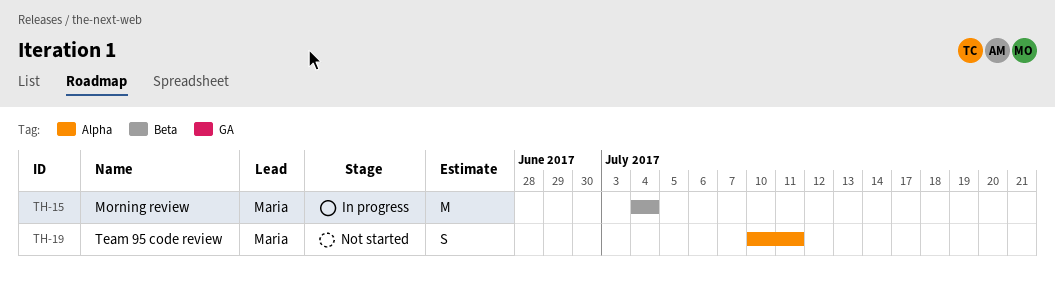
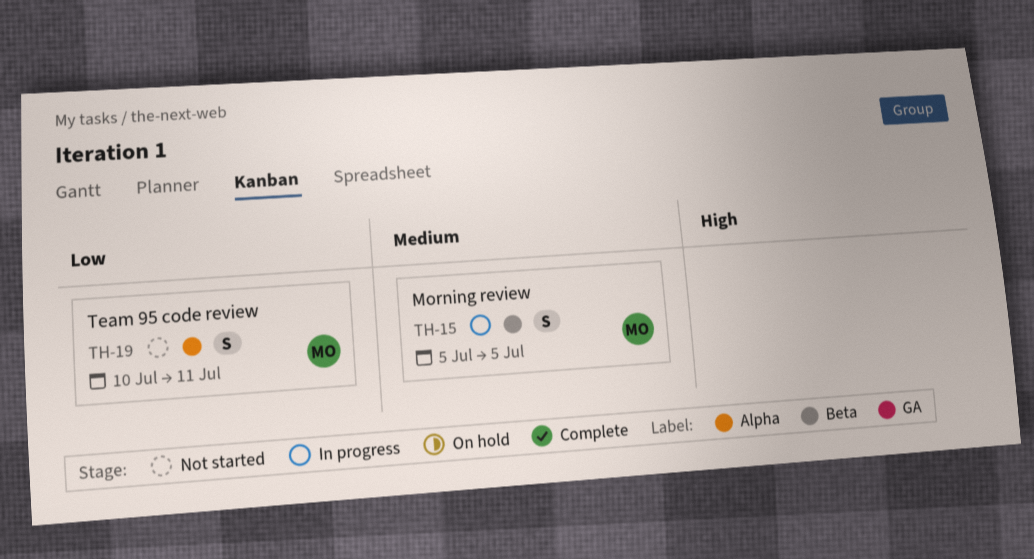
TH-15, estimate: M -> S
TH-15, start: Jul 4 -> Jul 5
TH-15, due: Jul 4 -> Jul 5

